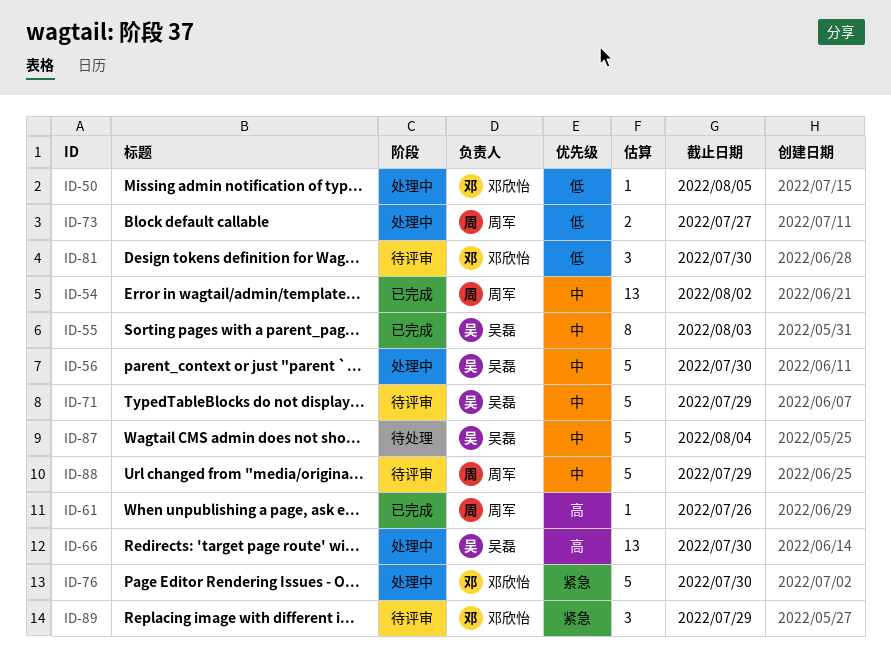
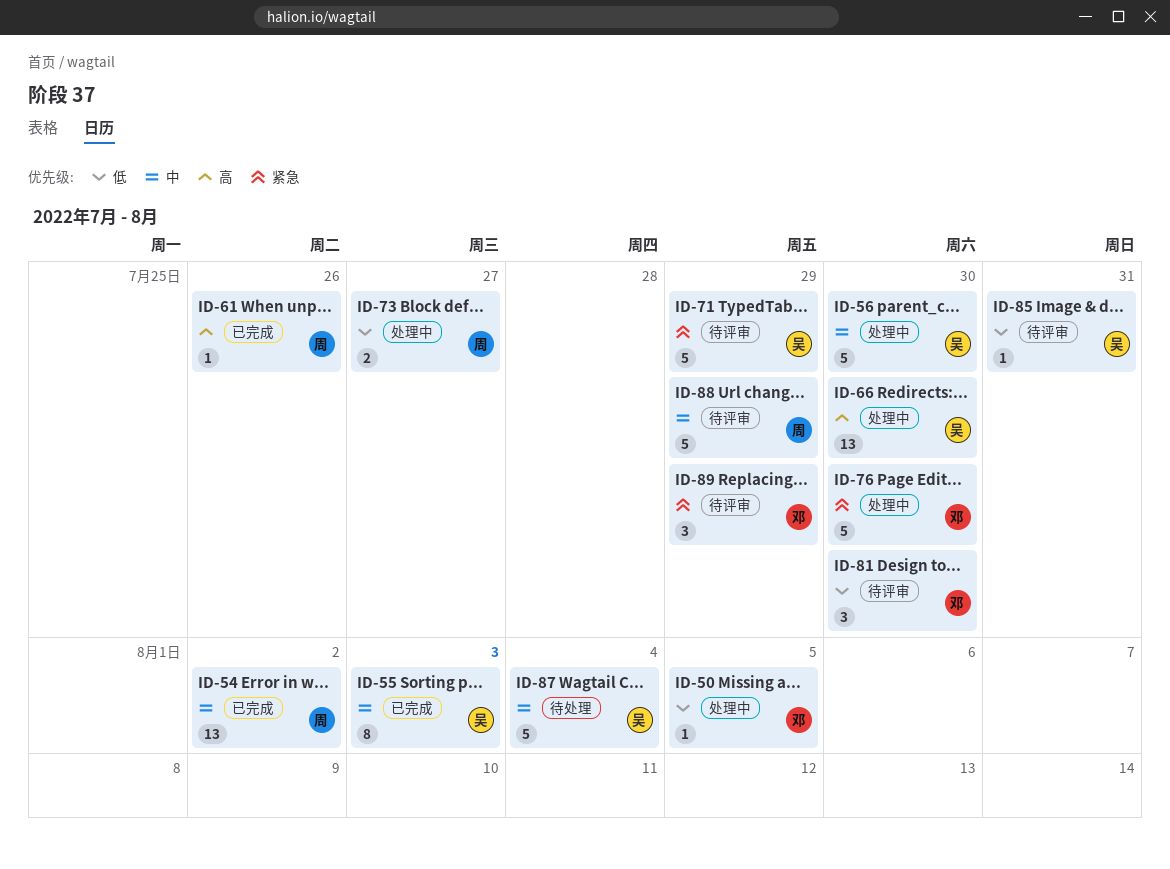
ID-71, priority: 中 -> 紧急
ID-85: none -> present

